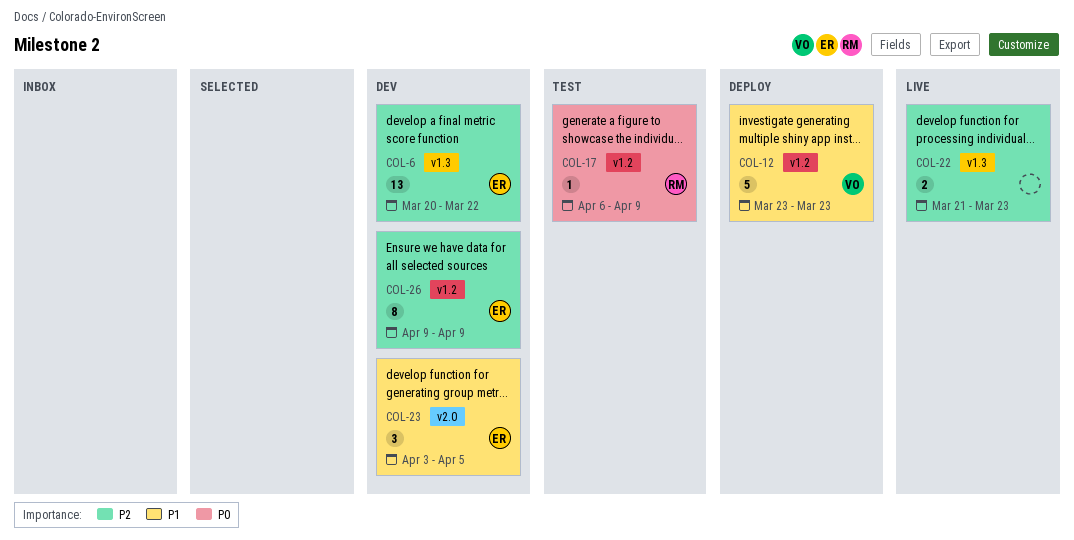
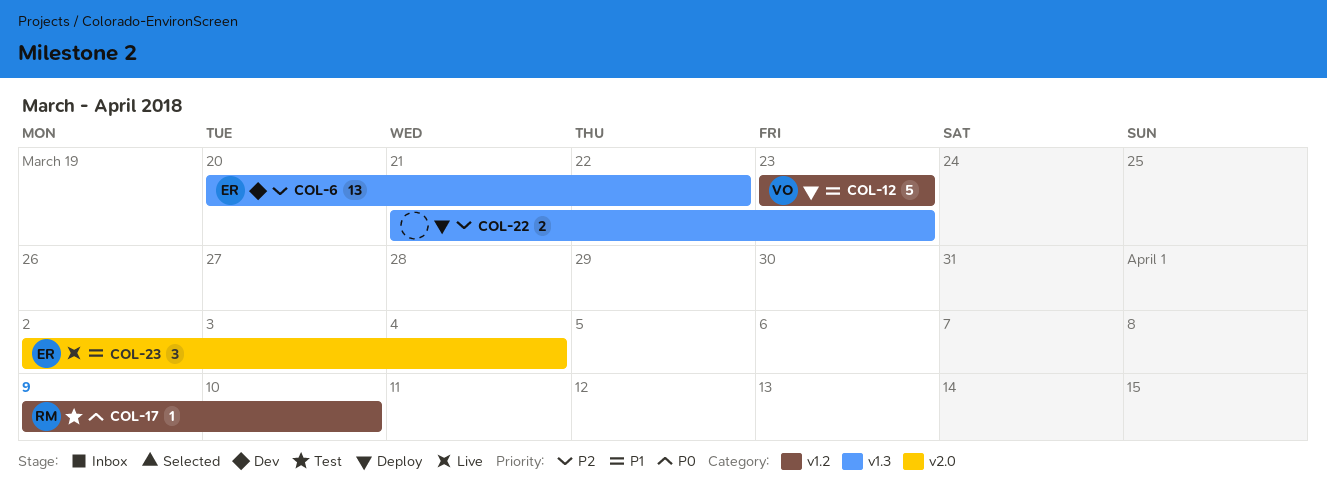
COL-17, start: Apr 6 -> Apr 9
COL-17, due: Apr 9 -> Apr 10
COL-22, status: Live -> Deploy
COL-23, status: Dev -> Live
COL-23, start: Apr 3 -> Apr 2
COL-23, due: Apr 5 -> Apr 4
COL-26: present -> none

